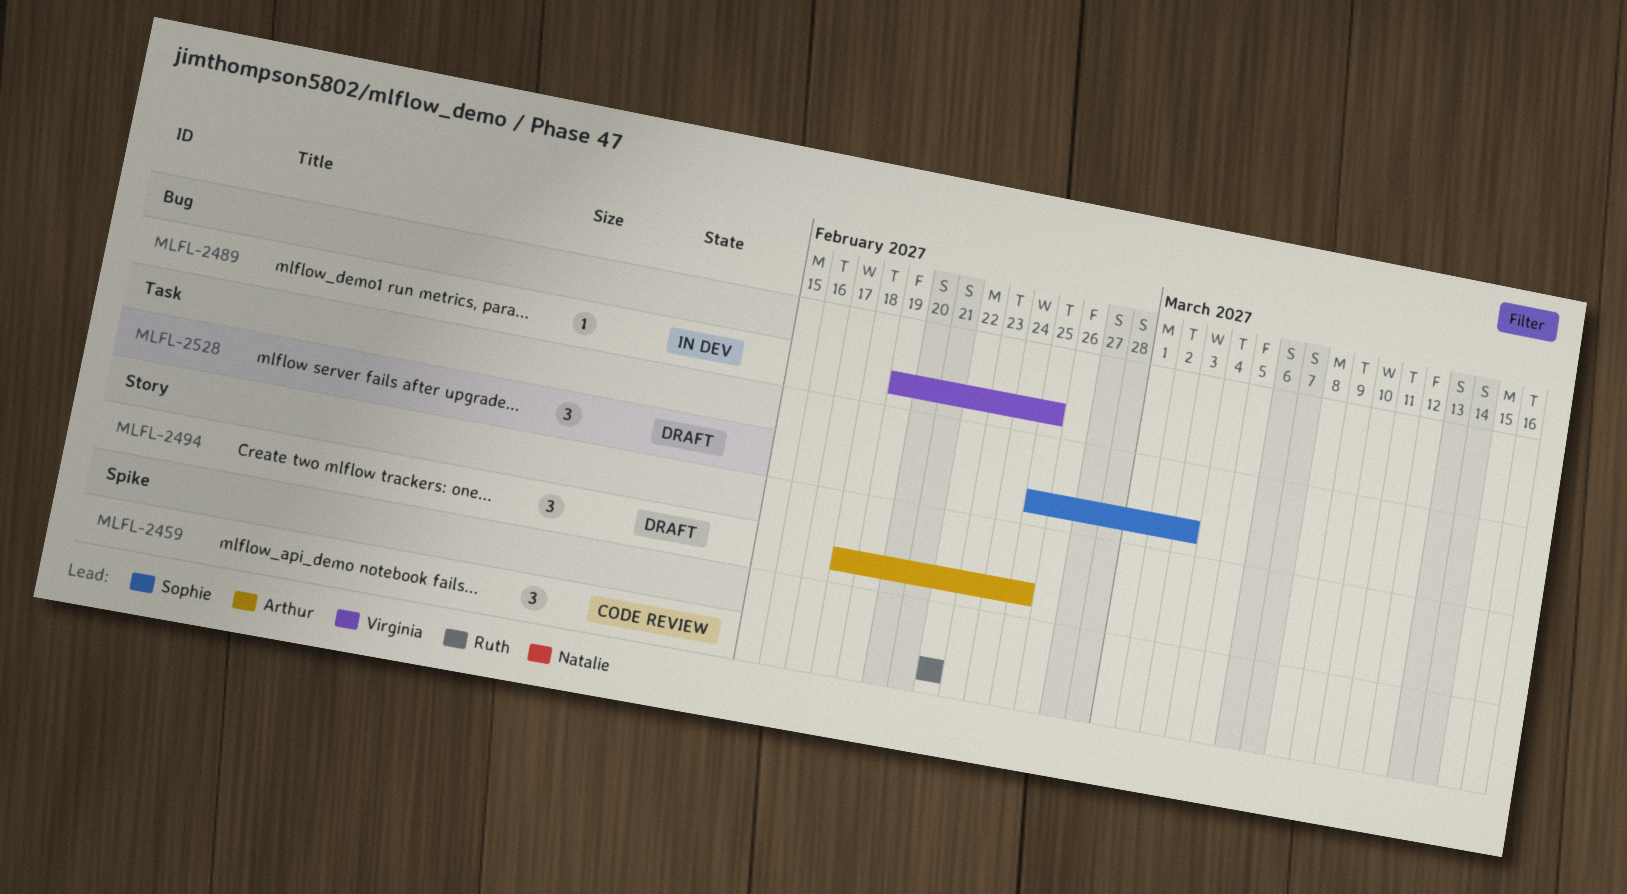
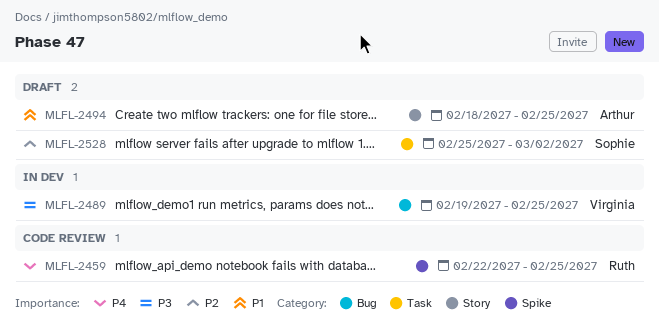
MLFL-2459, due: Feb 22 -> Feb 25
MLFL-2528, due: Mar 3 -> Mar 2

